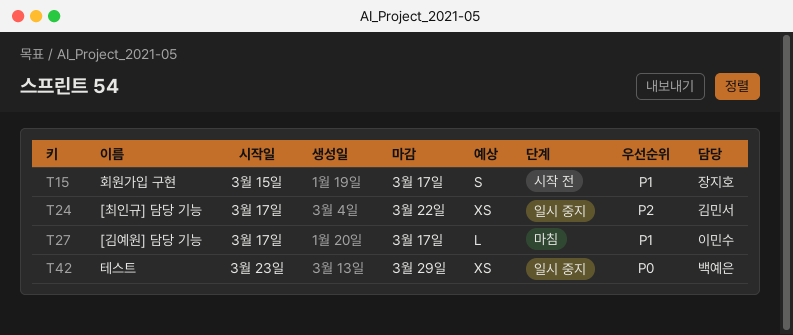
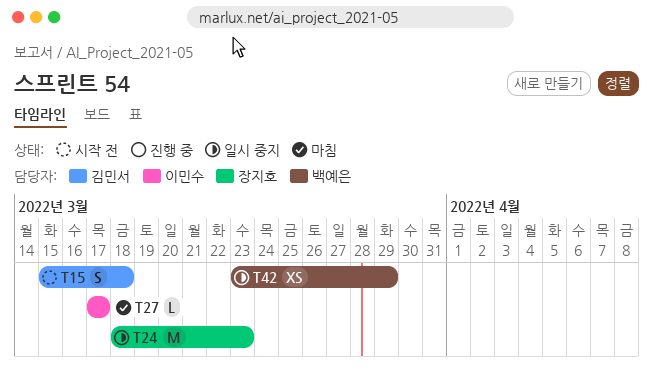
T15, owner: 장지호 -> 김민서
T15, due: Mar 17 -> Mar 18
T24, owner: 김민서 -> 장지호
T24, estimate: XS -> M
T24, start: Mar 17 -> Mar 18
T24, due: Mar 22 -> Mar 23

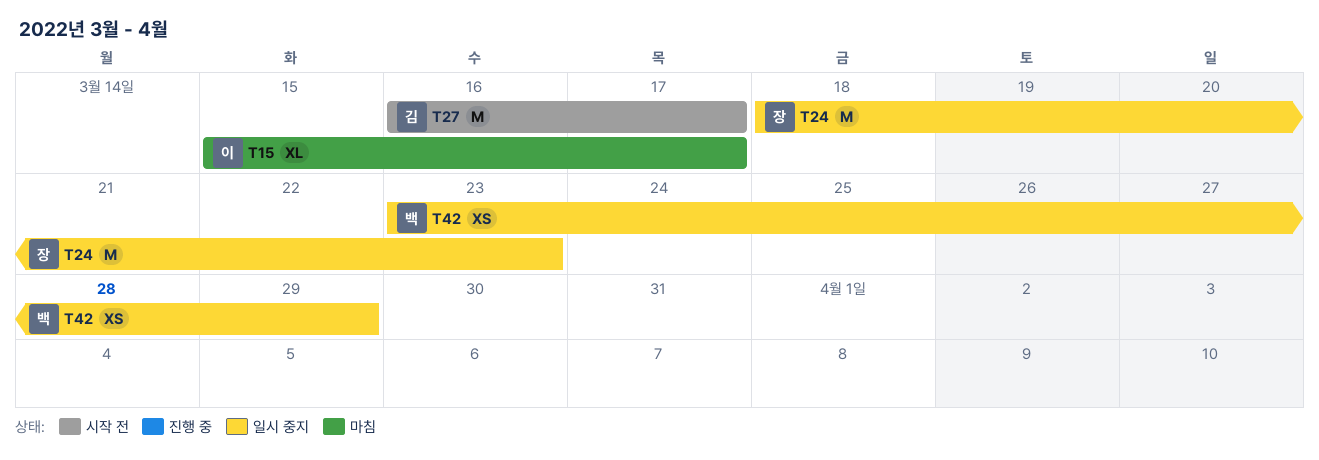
T15, status: 시작 전 -> 마침
T15, owner: 김민서 -> 이민수
T15, estimate: S -> XL
T15, due: Mar 18 -> Mar 17
T27, status: 마침 -> 시작 전
T27, owner: 이민수 -> 김민서
T27, estimate: L -> M
T27, start: Mar 17 -> Mar 16

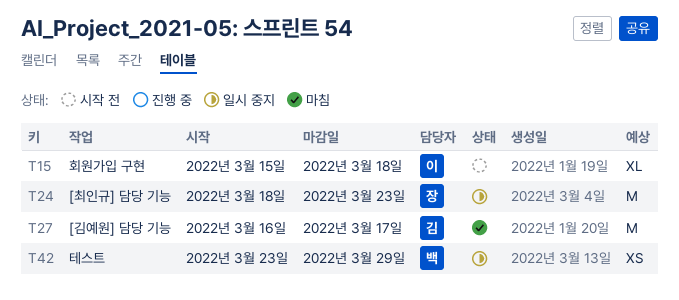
T15, status: 마침 -> 시작 전
T15, due: Mar 17 -> Mar 18
T27, status: 시작 전 -> 마침

